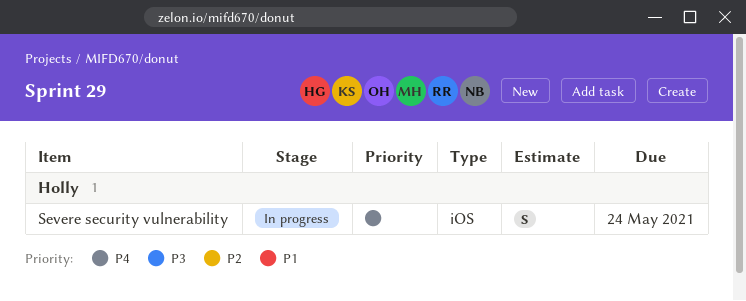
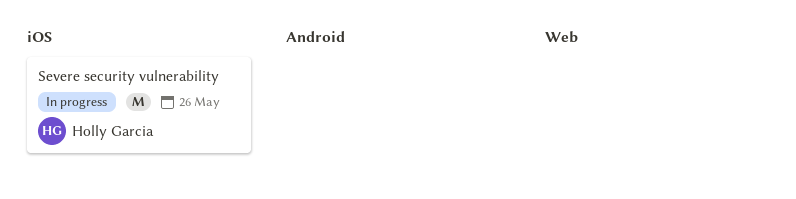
Severe security vulnerability, estimate: S -> M
Severe security vulnerability, due: May 24 -> May 26

